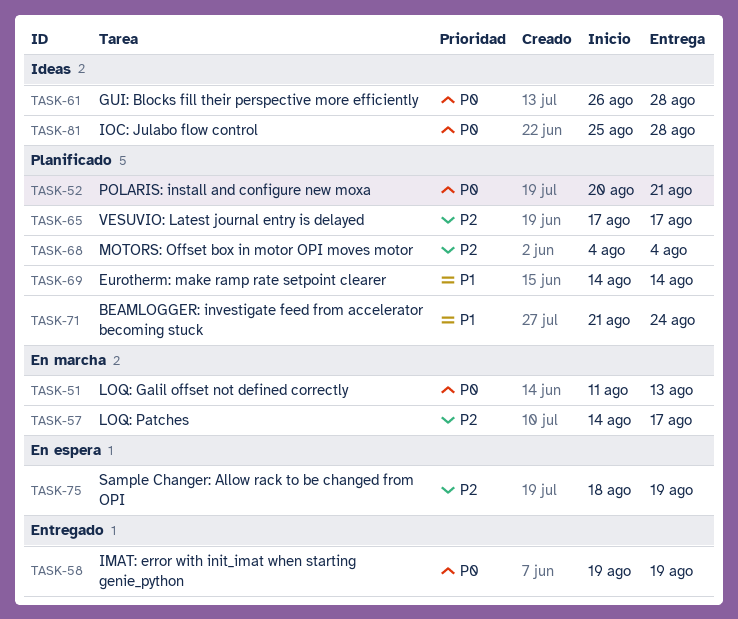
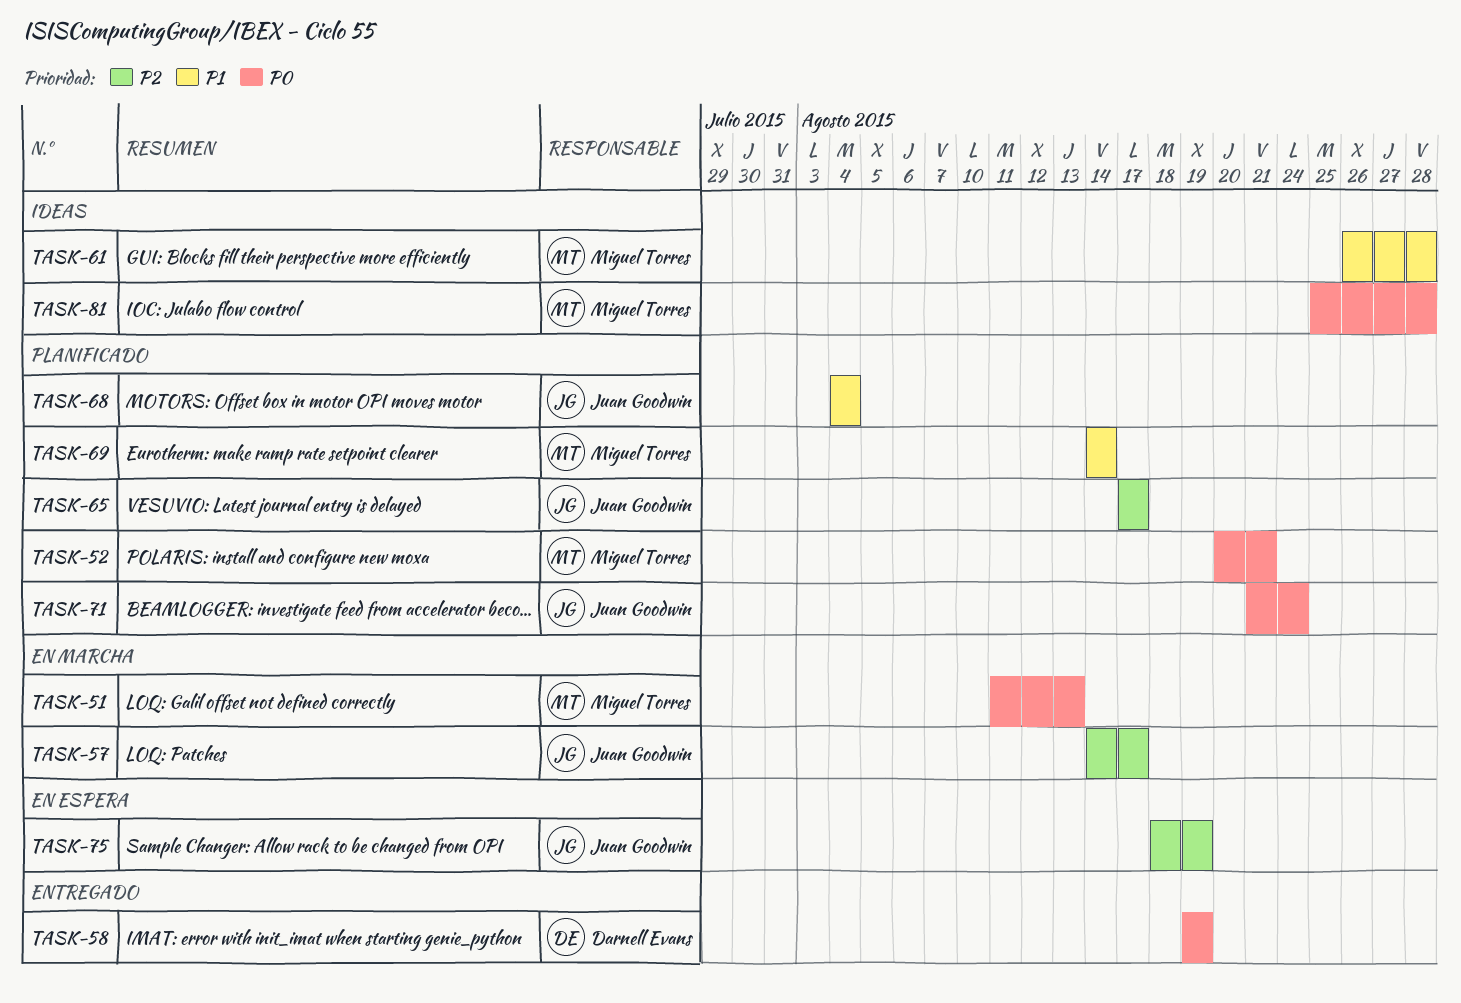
TASK-61, priority: P0 -> P1
TASK-68, priority: P2 -> P1
TASK-71, priority: P1 -> P0

